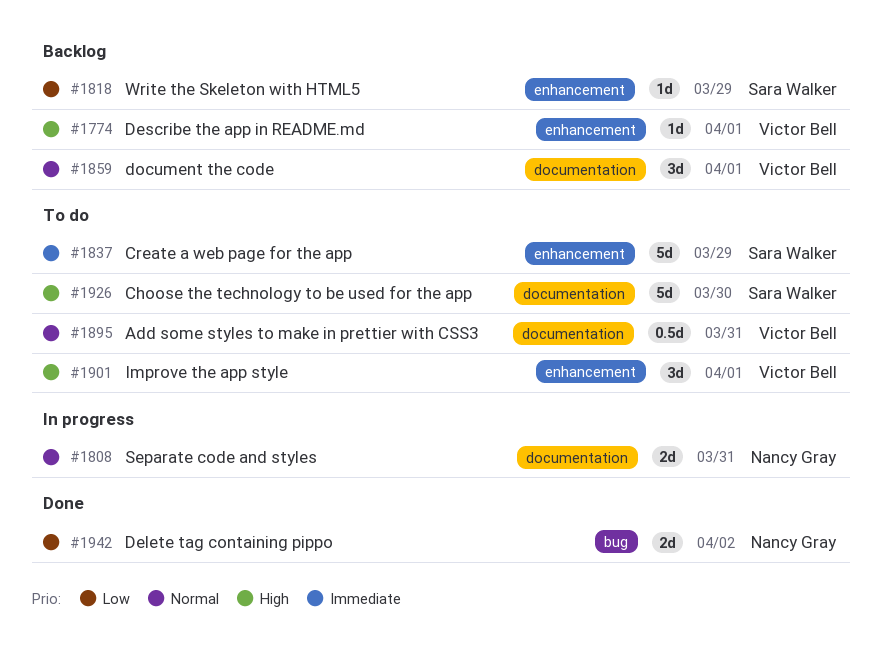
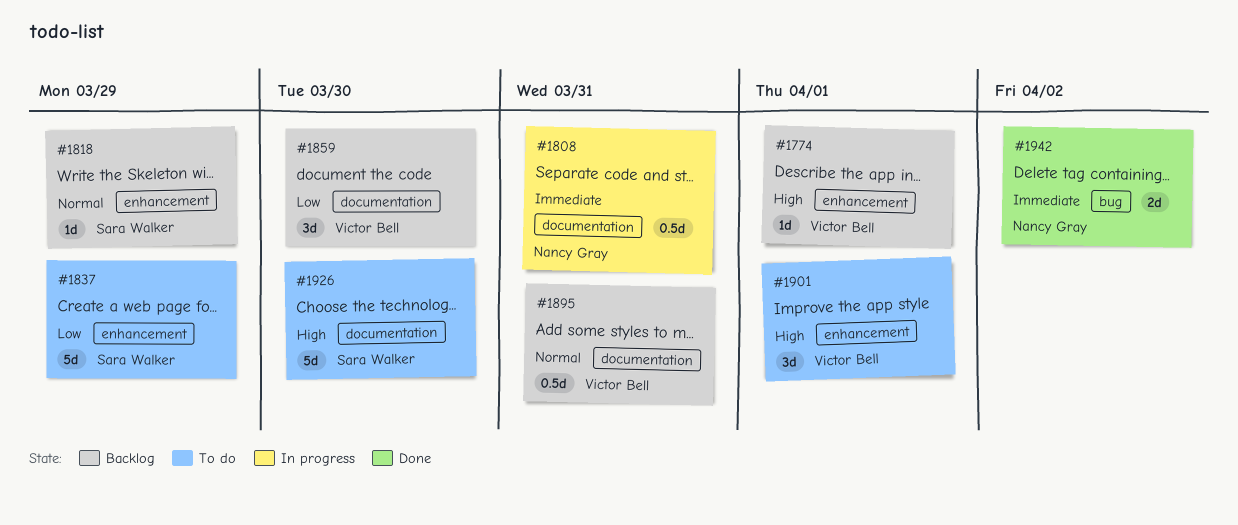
#1808, priority: Normal -> Immediate
#1808, estimate: 2d -> 0.5d
#1818, priority: Low -> Normal
#1837, priority: Immediate -> Low
#1859, priority: Normal -> Low
#1859, due: Apr 1 -> Mar 30
#1895, status: To do -> Backlog
#1942, priority: Low -> Immediate

